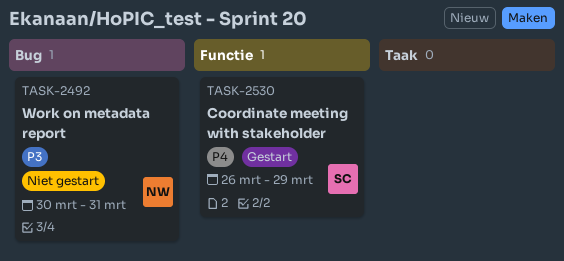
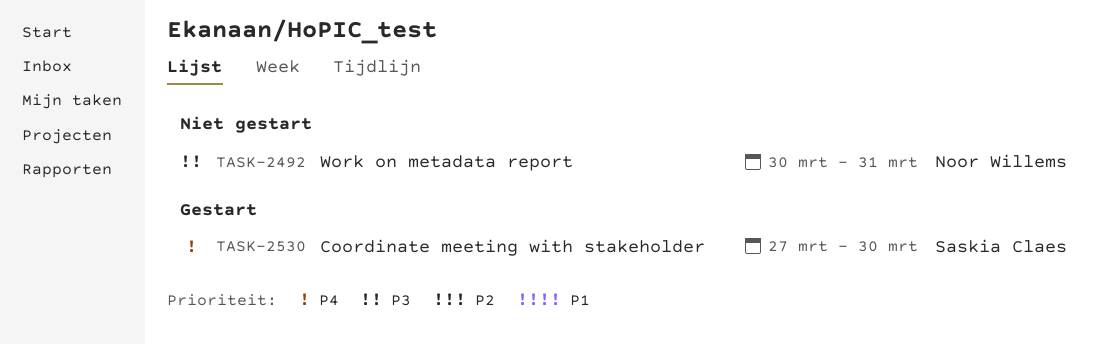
TASK-2530, start: Mar 26 -> Mar 27
TASK-2530, due: Mar 29 -> Mar 30

